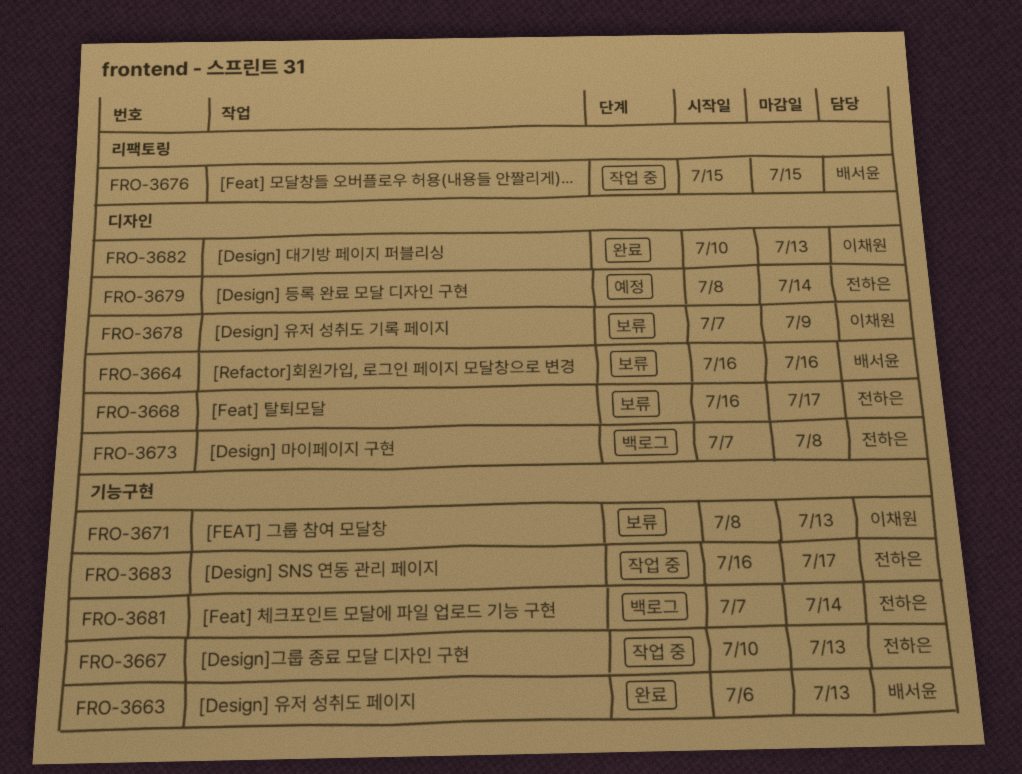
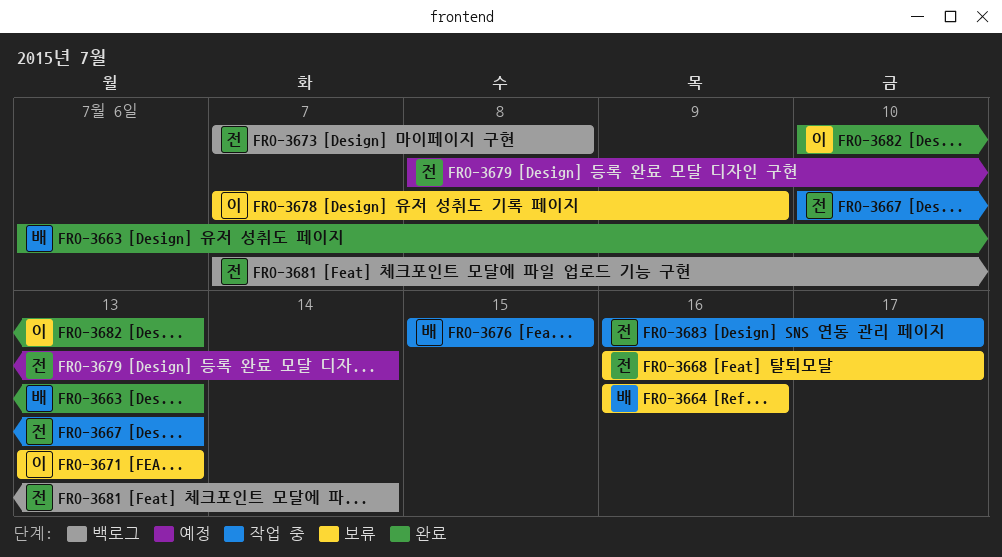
FRO-3671, start: Jul 8 -> Jul 13

